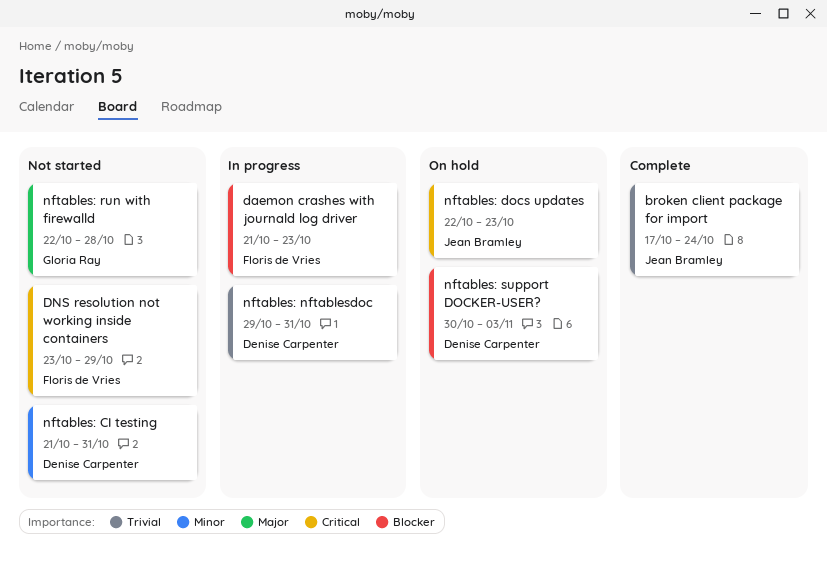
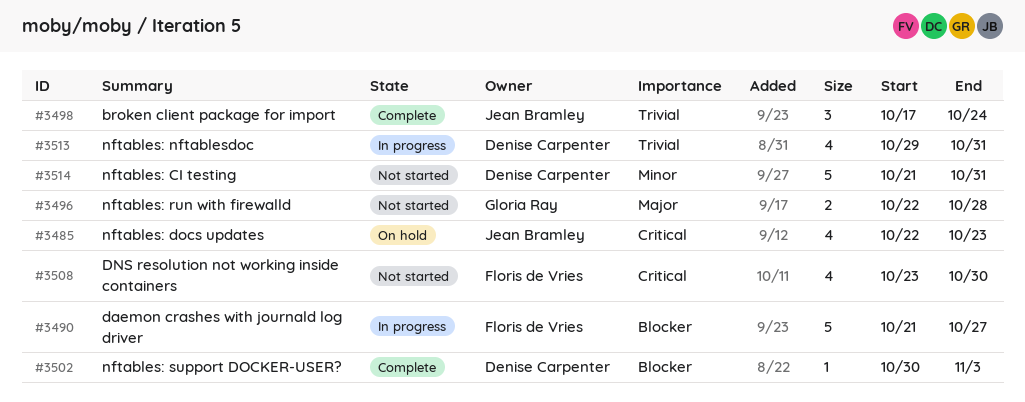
daemon crashes with journald log driver, due: Oct 23 -> Oct 27
DNS resolution not working inside containers, due: Oct 29 -> Oct 30
nftables: support DOCKER-USER?, status: On hold -> Complete

